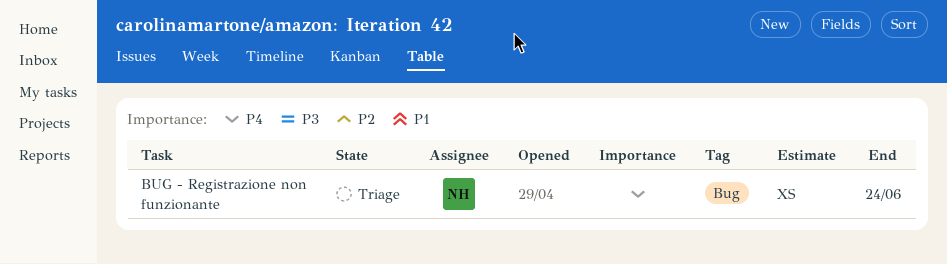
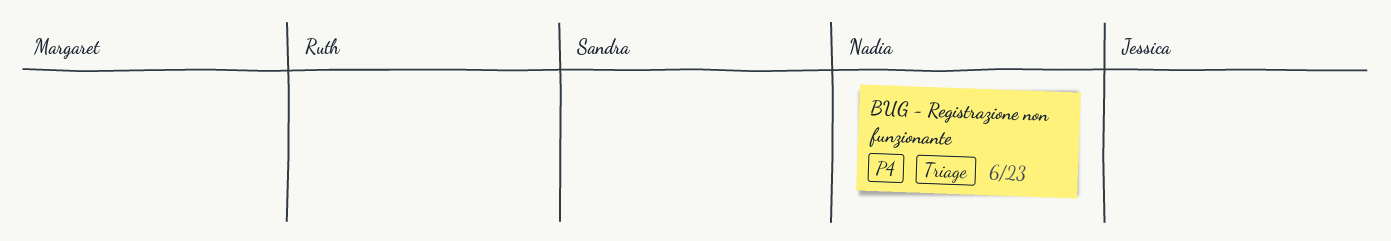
BUG - Registrazione non funzionante, due: Jun 24 -> Jun 23

